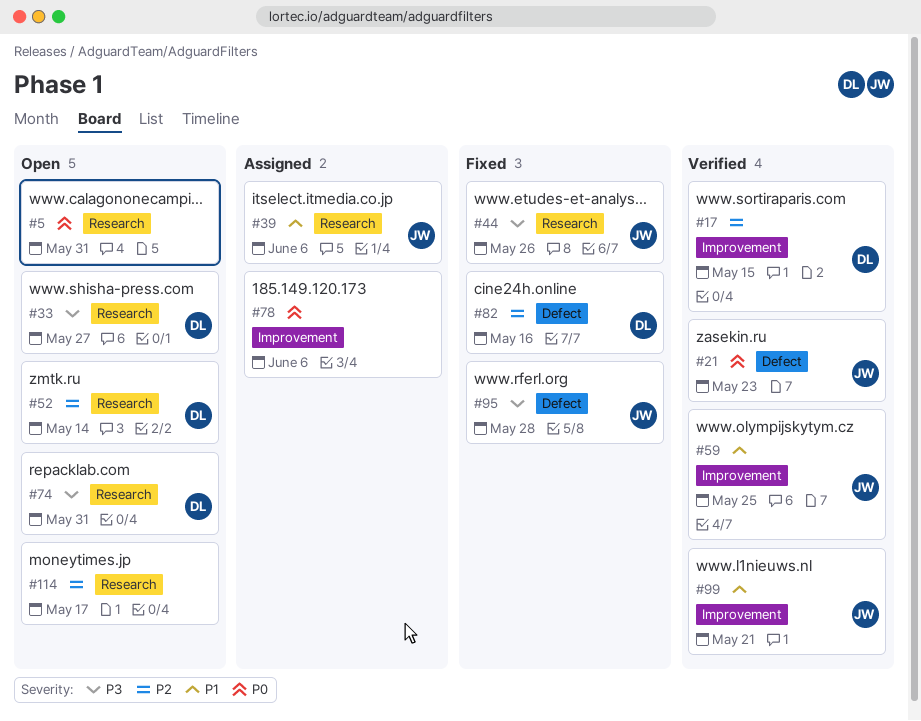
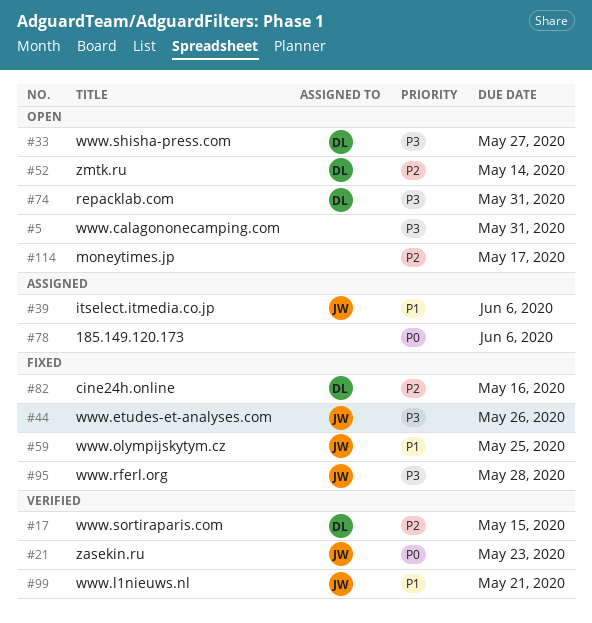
#5, priority: P0 -> P3
#59, status: Verified -> Fixed

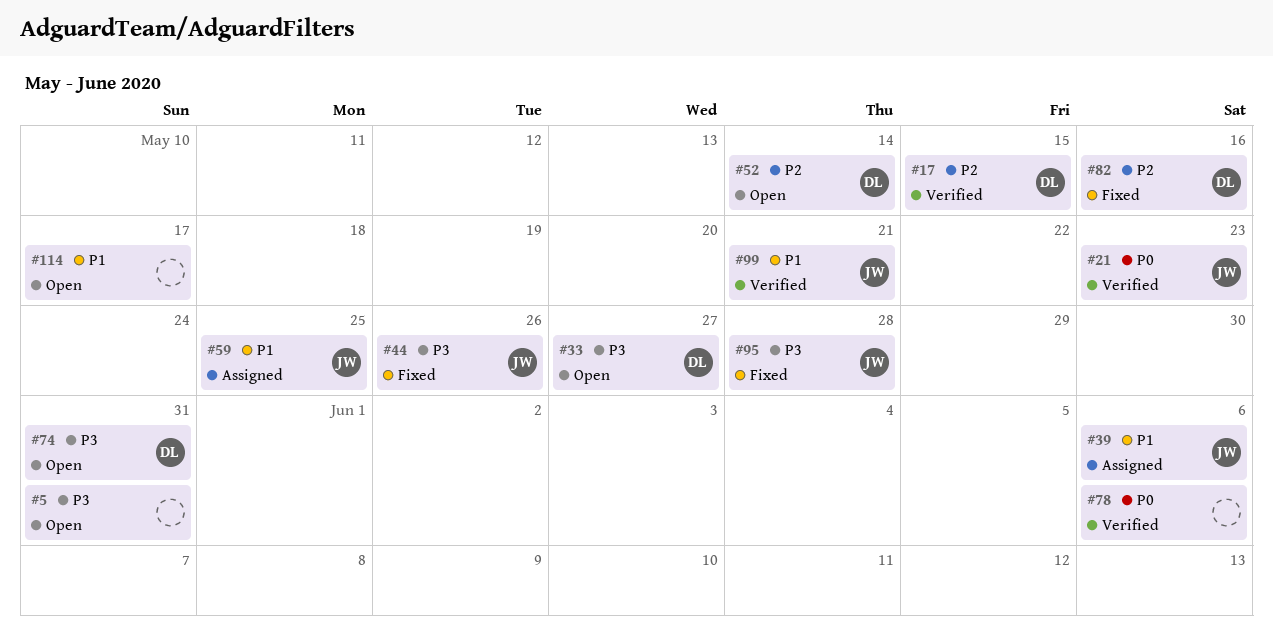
#59, status: Fixed -> Assigned
#78, status: Assigned -> Verified
#114, priority: P2 -> P1

